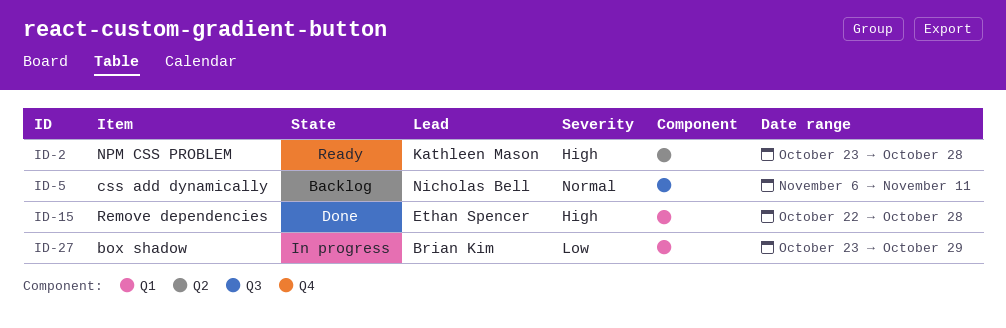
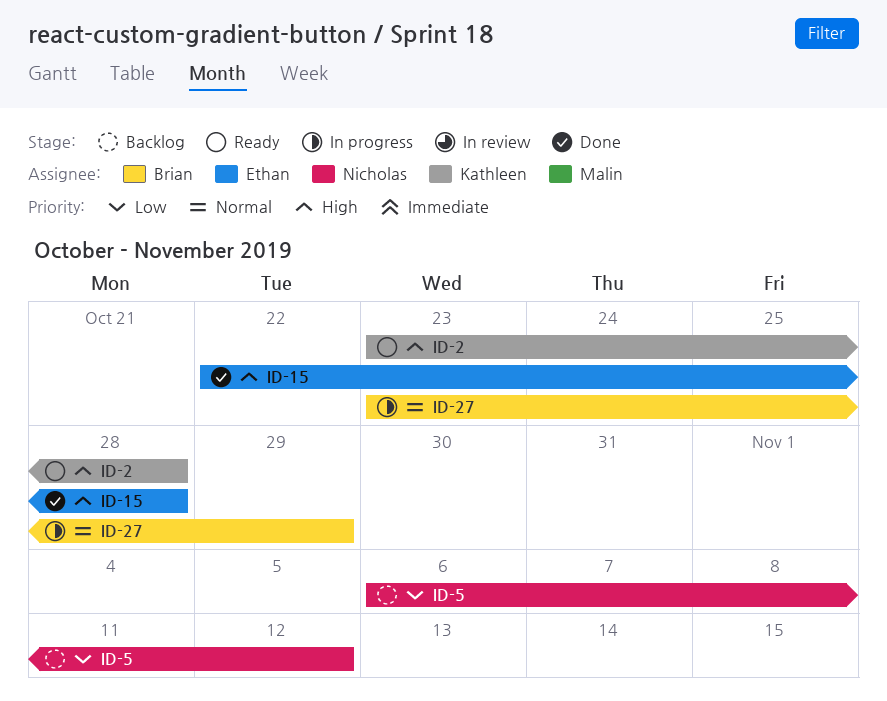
ID-5, priority: Normal -> Low
ID-5, due: Nov 11 -> Nov 12
ID-27, priority: Low -> Normal

